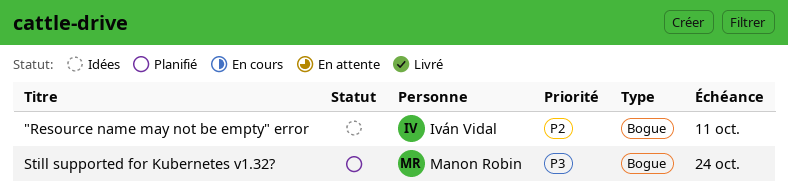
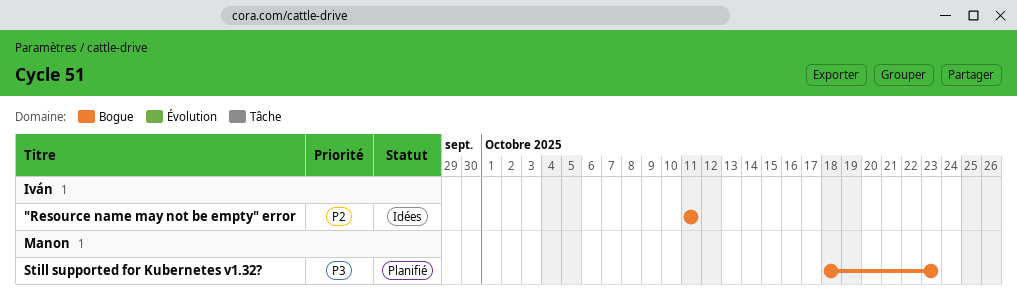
Still supported for Kubernetes v1.32?, due: Oct 24 -> Oct 23

